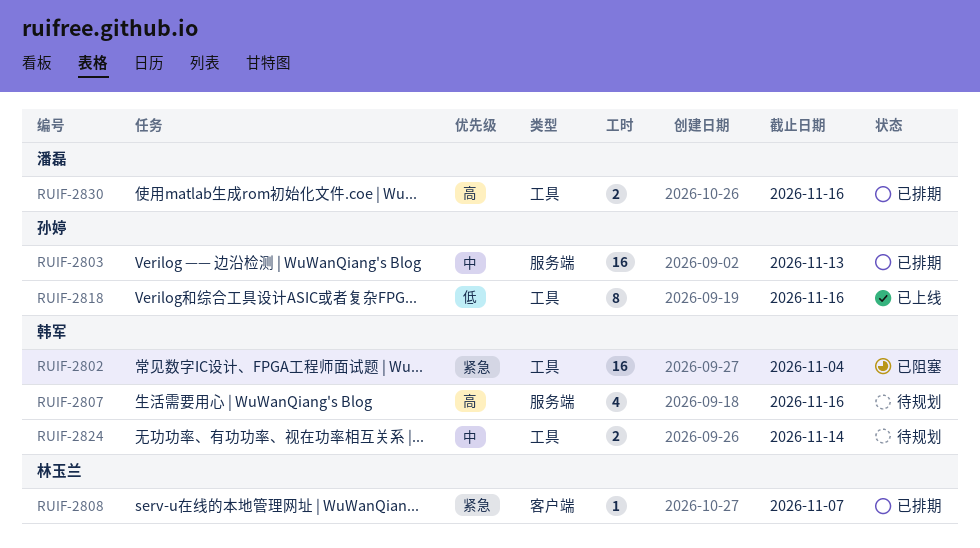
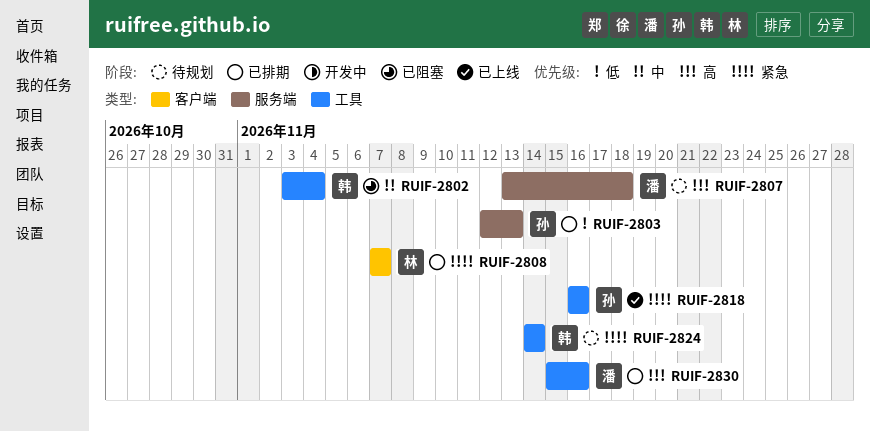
RUIF-2802, priority: 紧急 -> 中
RUIF-2803, priority: 中 -> 低
RUIF-2807, owner: 韩军 -> 潘磊
RUIF-2807, due: Nov 16 -> Nov 18
RUIF-2818, priority: 低 -> 紧急
RUIF-2824, priority: 中 -> 紧急

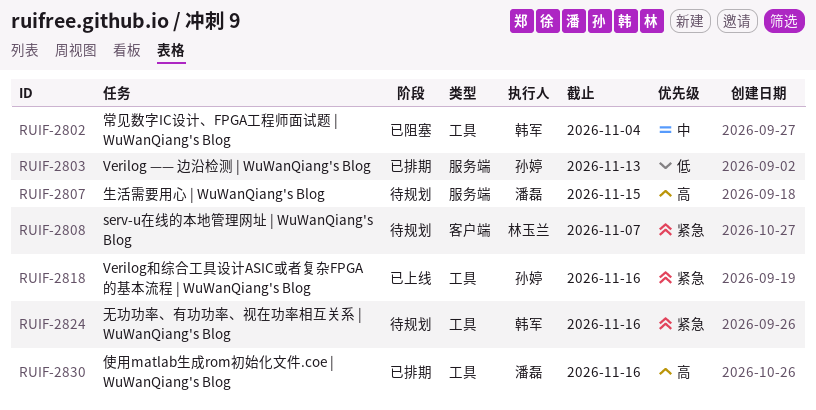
RUIF-2807, due: Nov 18 -> Nov 15
RUIF-2808, status: 已排期 -> 待规划
RUIF-2824, due: Nov 14 -> Nov 16

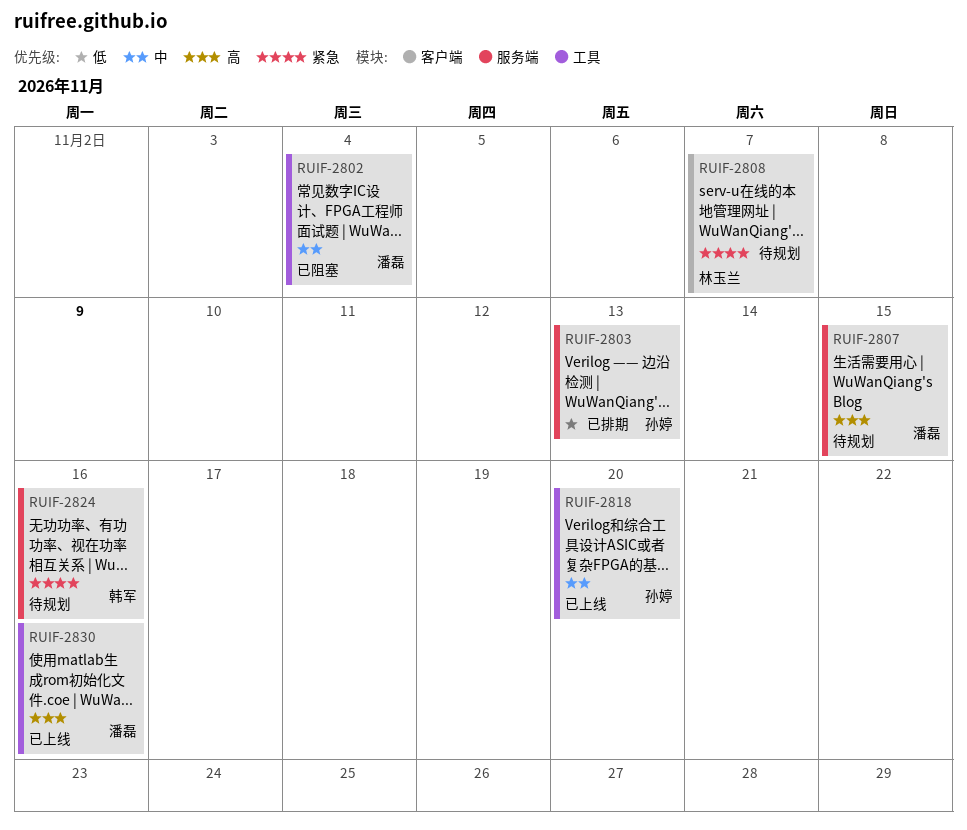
RUIF-2802, owner: 韩军 -> 潘磊
RUIF-2818, priority: 紧急 -> 中
RUIF-2818, due: Nov 16 -> Nov 20
RUIF-2824, label: 工具 -> 服务端
RUIF-2830, status: 已排期 -> 已上线

